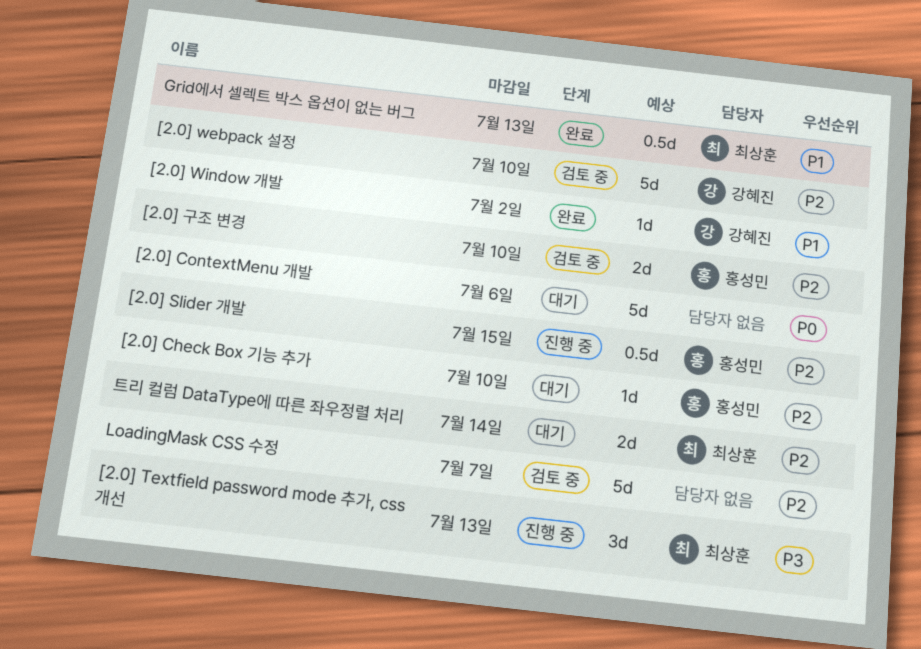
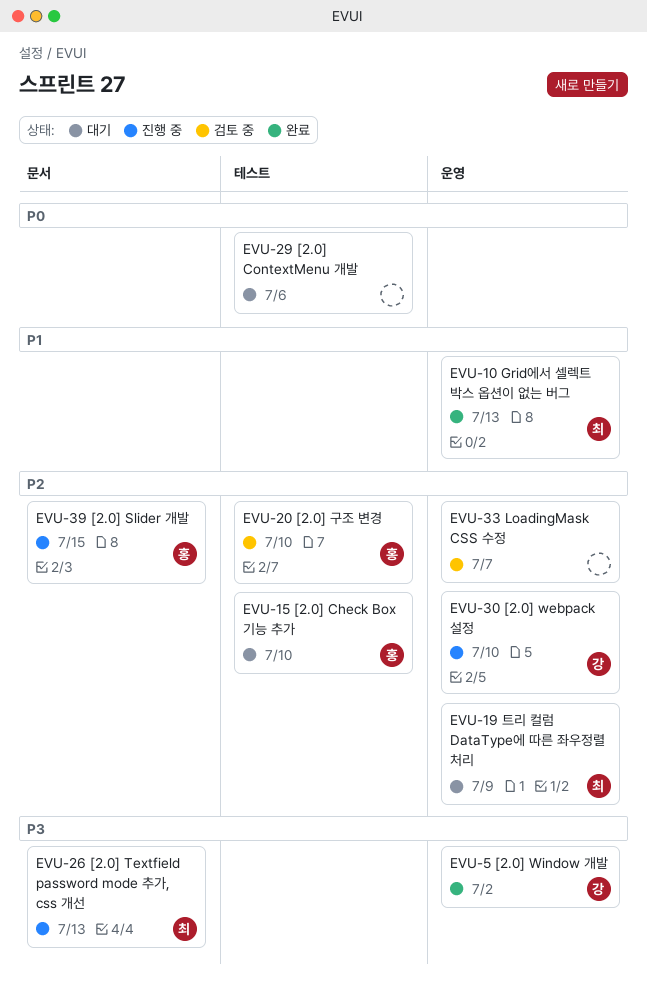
[2.0] webpack 설정, status: 검토 중 -> 진행 중
[2.0] Window 개발, priority: P1 -> P3
트리 컬럼 DataType에 따른 좌우정렬 처리, due: Jul 14 -> Jul 9

